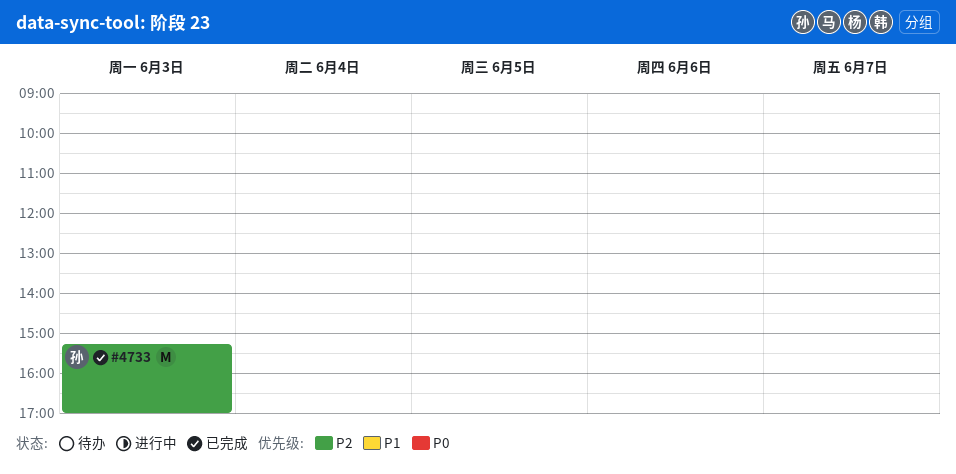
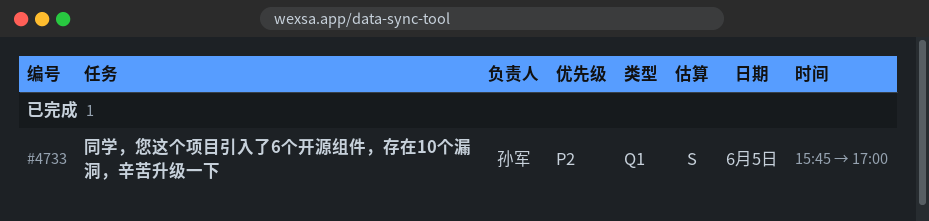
#4733, estimate: M -> S
#4733, day: Jun 3 -> Jun 5
#4733, begins: 15:15 -> 15:45

